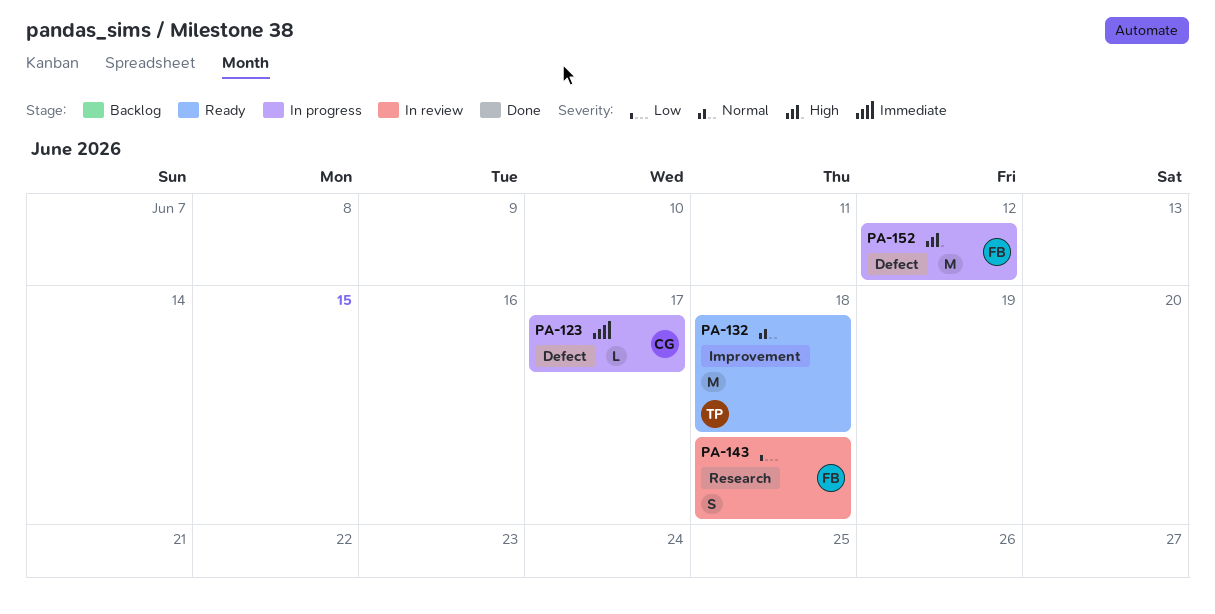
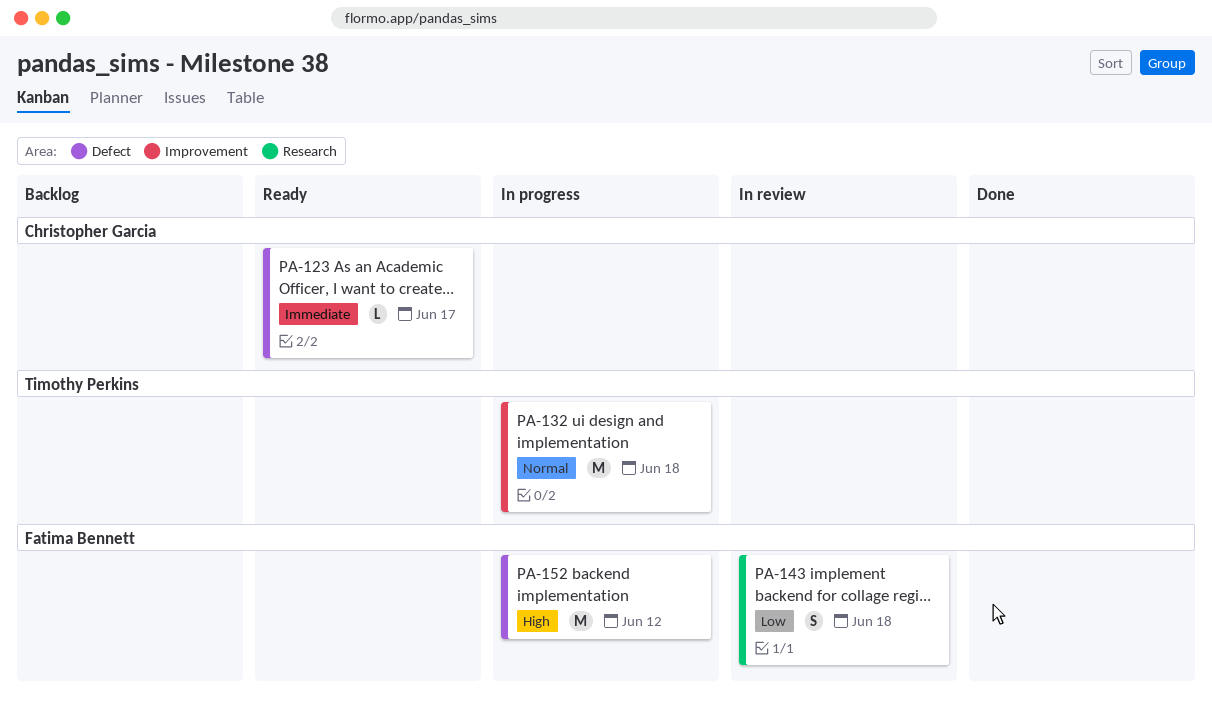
PA-123, status: In progress -> Ready
PA-132, status: Ready -> In progress

